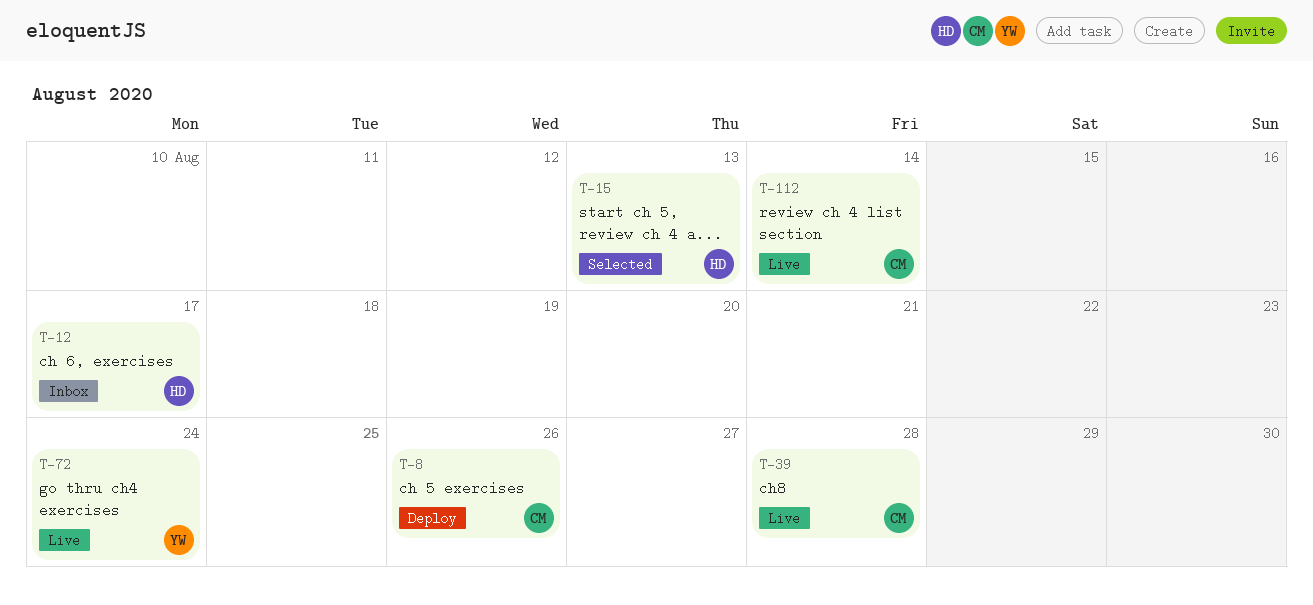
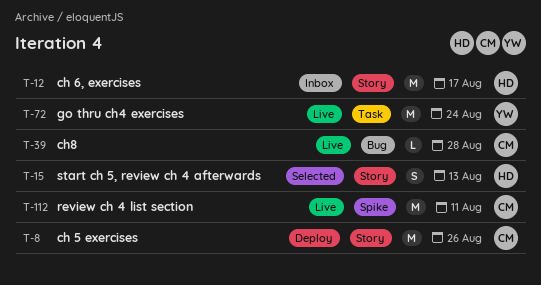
T-112, due: Aug 14 -> Aug 11

